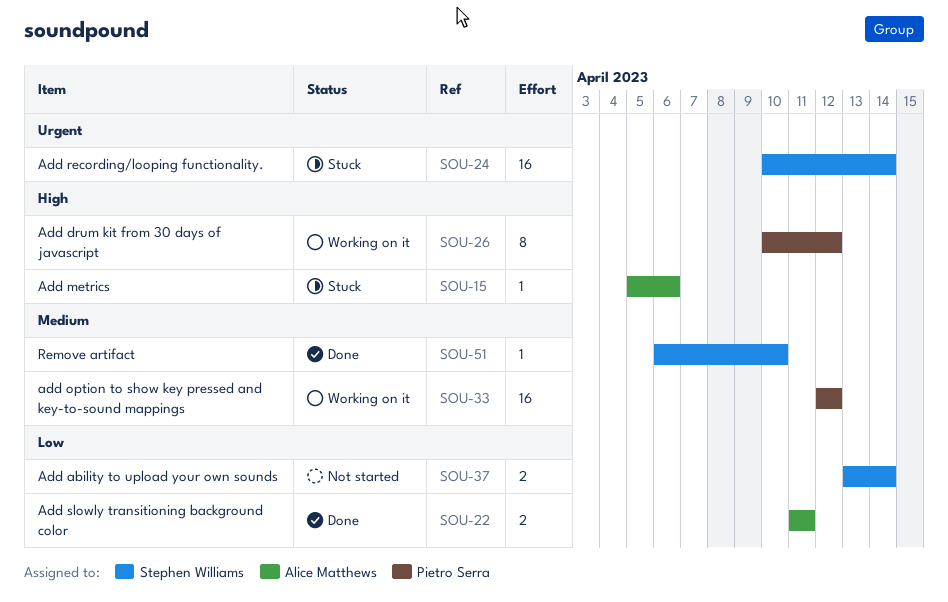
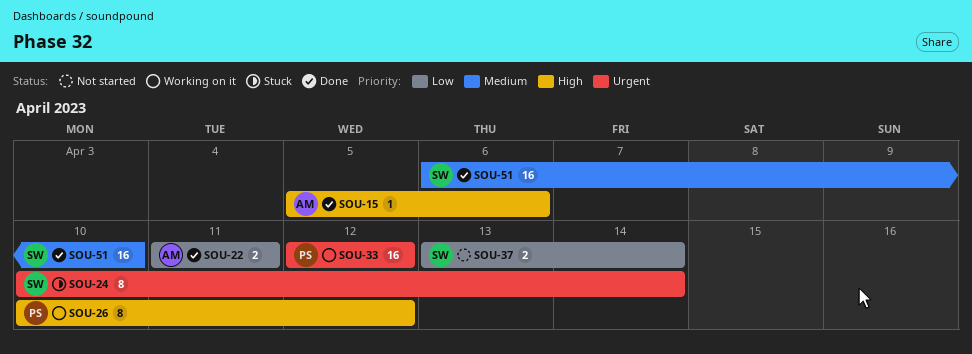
SOU-15, status: Stuck -> Done
SOU-24, estimate: 16 -> 8
SOU-33, priority: Medium -> Urgent
SOU-51, estimate: 1 -> 16

